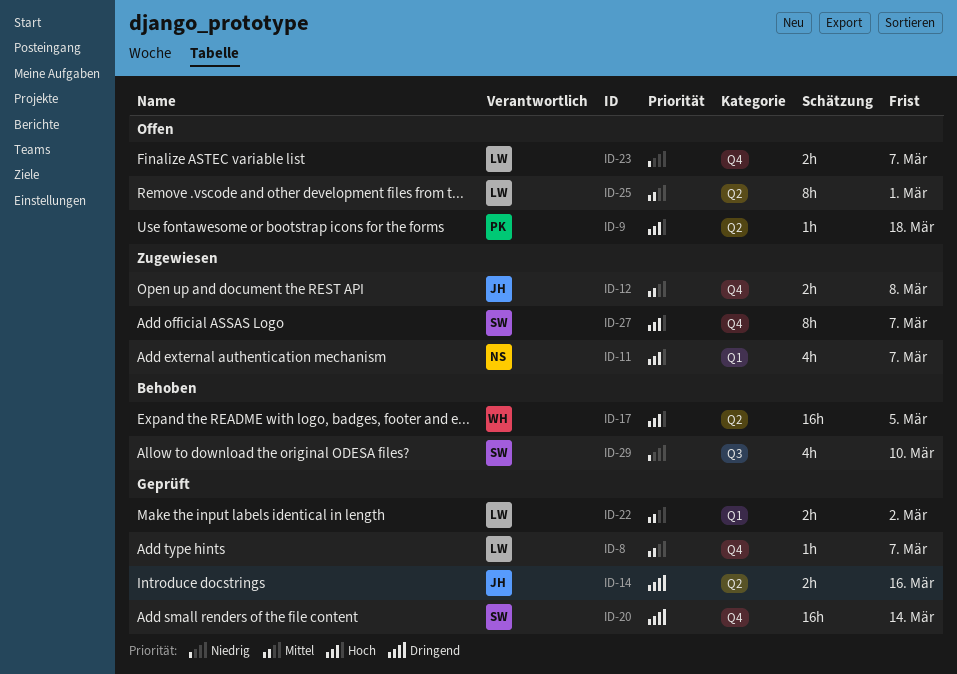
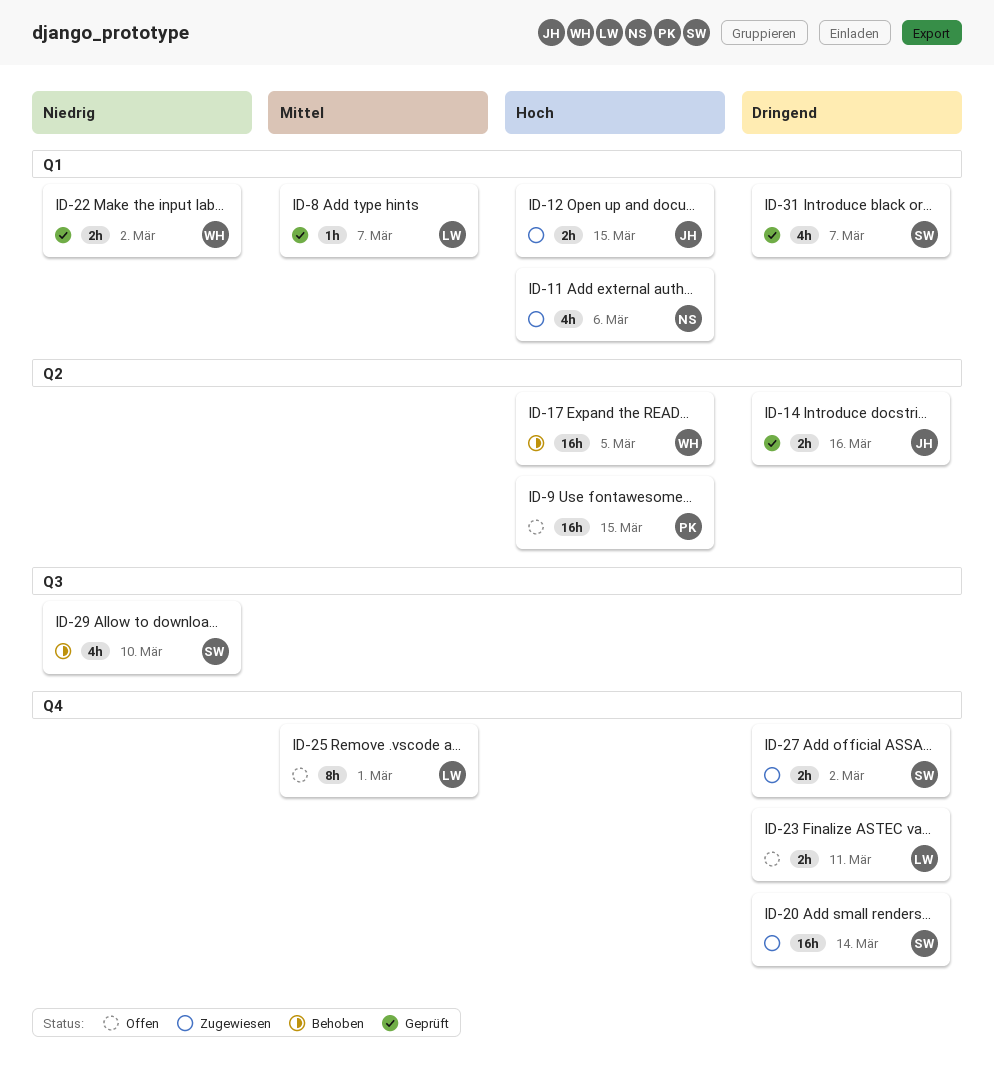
ID-8, label: Q4 -> Q1
ID-9, estimate: 1h -> 16h
ID-9, due: Mar 18 -> Mar 15
ID-11, due: Mar 7 -> Mar 6
ID-12, priority: Mittel -> Hoch
ID-12, label: Q4 -> Q1
ID-12, due: Mar 8 -> Mar 15
ID-20, status: Geprüft -> Zugewiesen
ID-22, owner: LW -> WH
ID-22, priority: Mittel -> Niedrig
ID-23, priority: Niedrig -> Dringend
ID-23, due: Mar 7 -> Mar 11
ID-25, label: Q2 -> Q4
ID-27, priority: Hoch -> Dringend
ID-27, estimate: 8h -> 2h
ID-27, due: Mar 7 -> Mar 2
ID-31: none -> present

